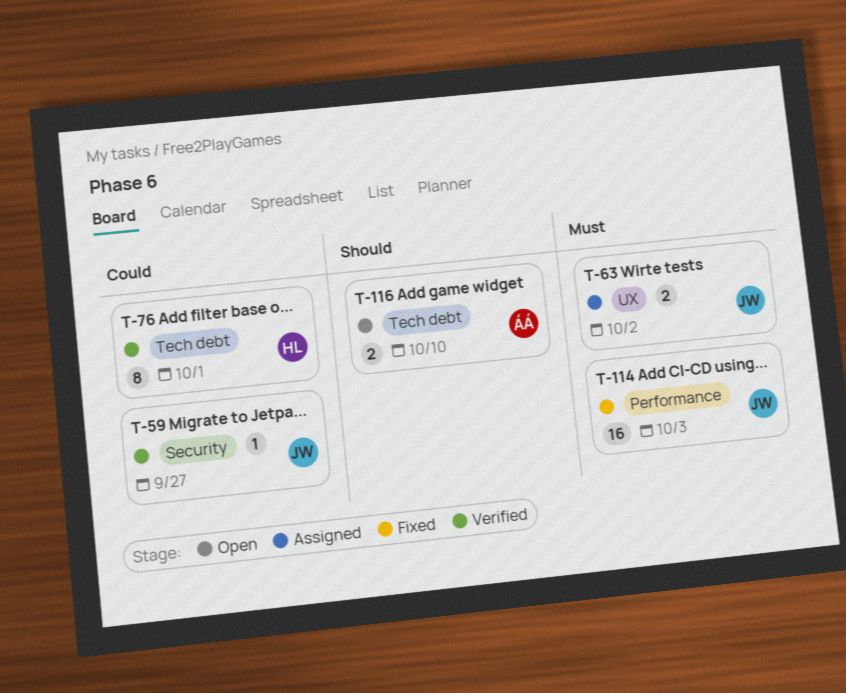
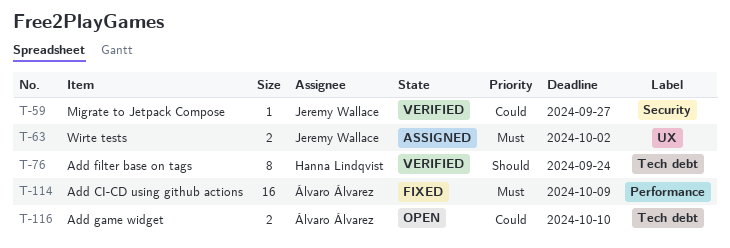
T-76, priority: Could -> Should
T-76, due: Oct 1 -> Sep 24
T-114, owner: Jeremy Wallace -> Álvaro Álvarez
T-114, due: Oct 3 -> Oct 9
T-116, priority: Should -> Could

